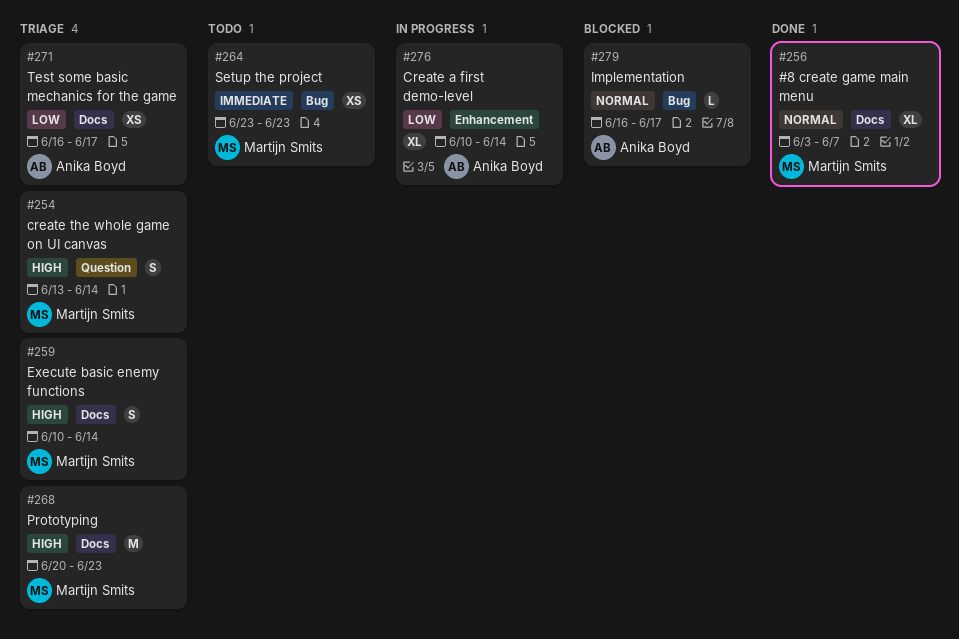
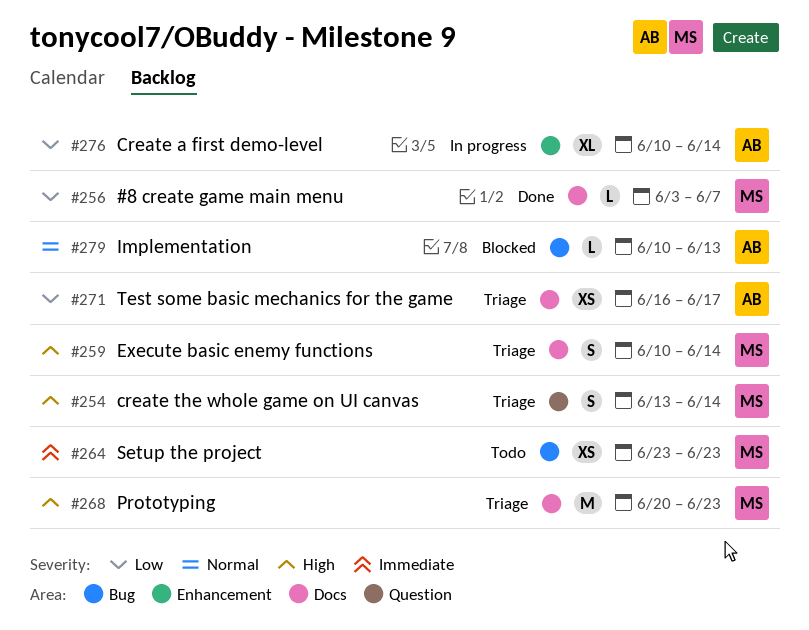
#256, priority: Normal -> Low
#256, estimate: XL -> L
#279, start: Jun 16 -> Jun 10
#279, due: Jun 17 -> Jun 13

